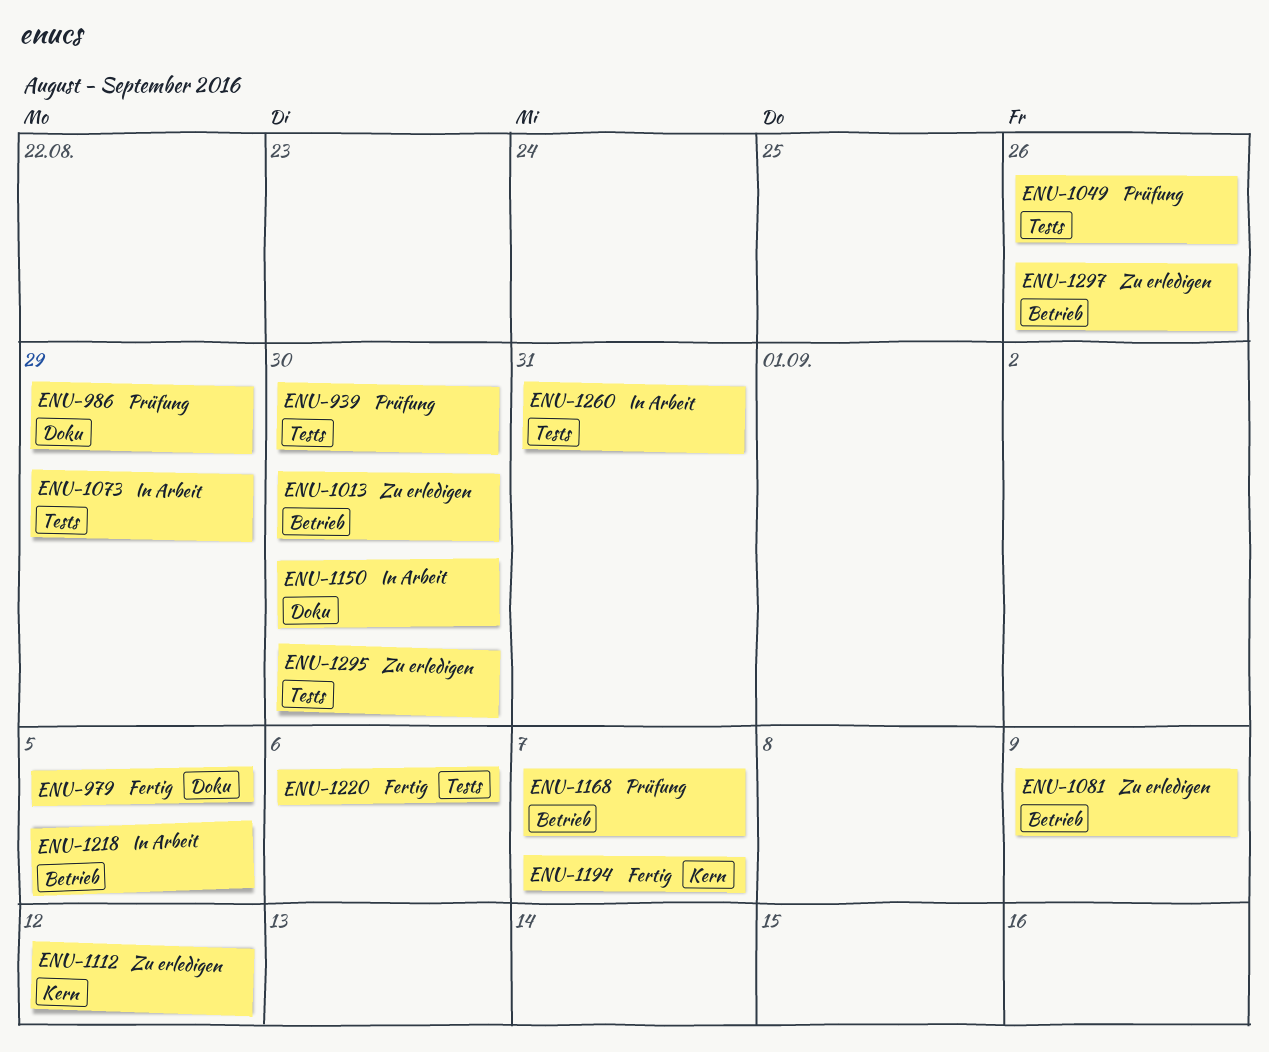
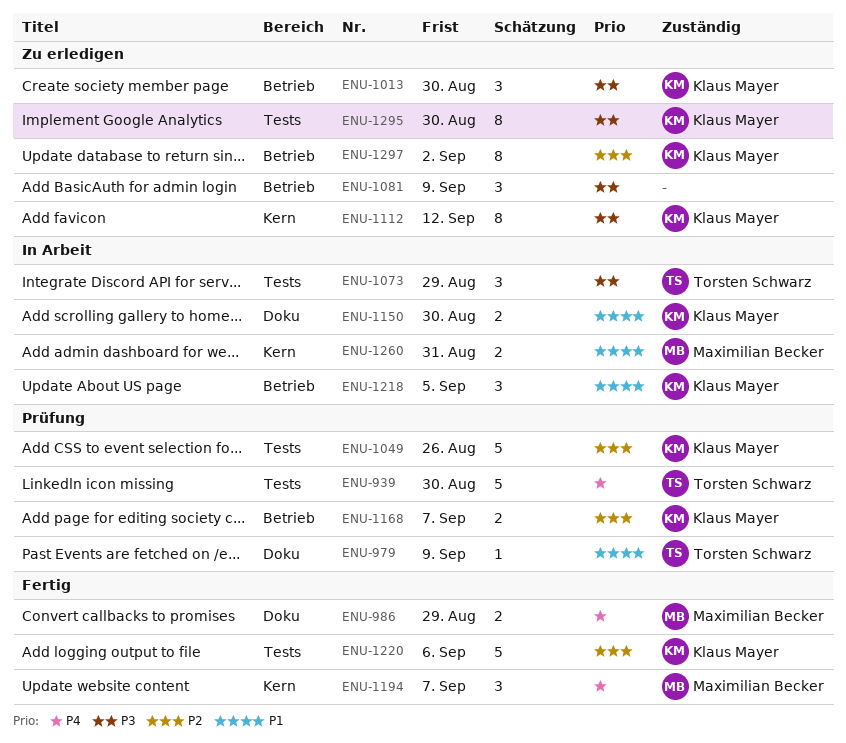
ENU-979, status: Fertig -> Prüfung
ENU-979, due: Sep 5 -> Sep 9
ENU-986, status: Prüfung -> Fertig
ENU-1260, label: Tests -> Kern
ENU-1297, due: Aug 26 -> Sep 2

